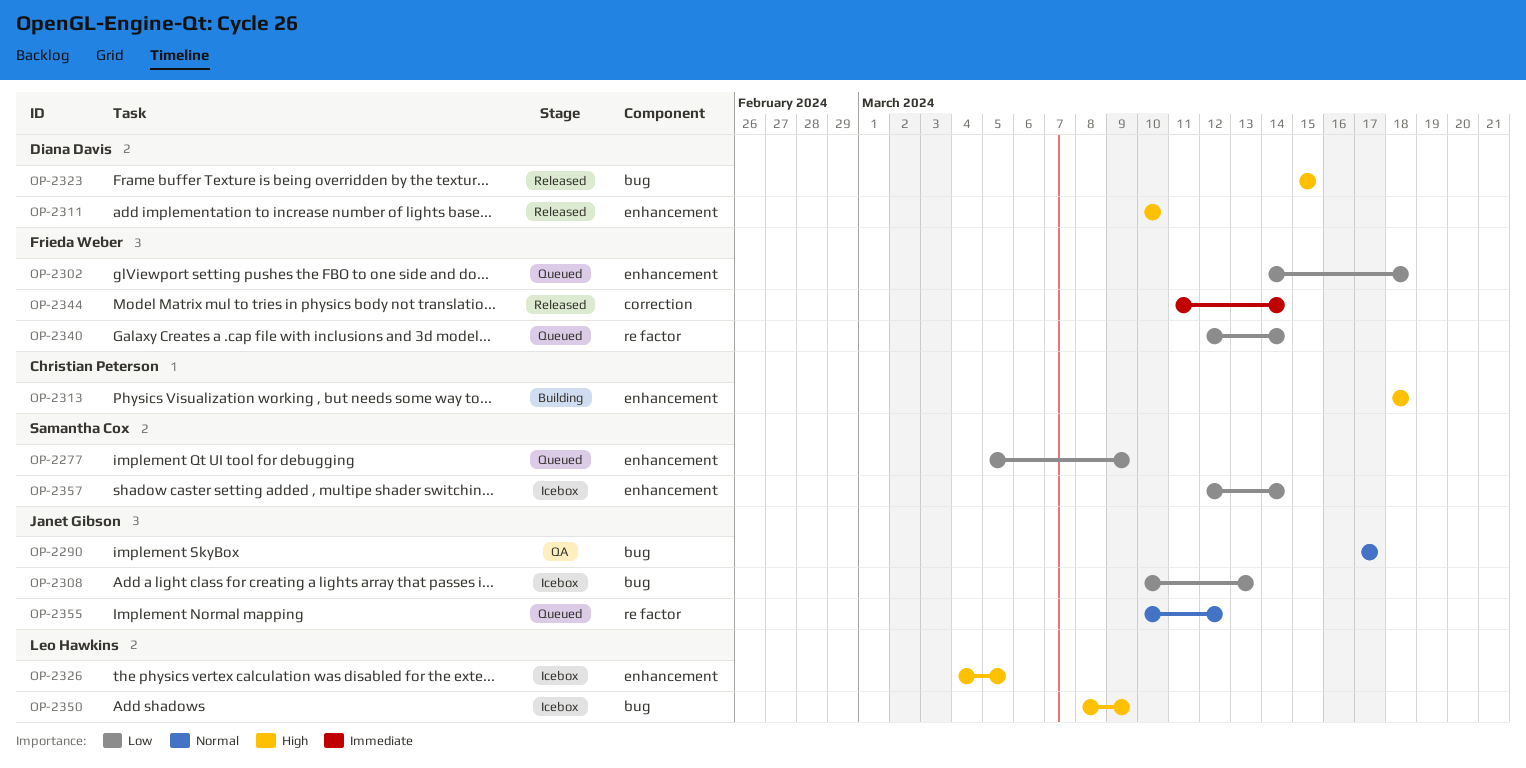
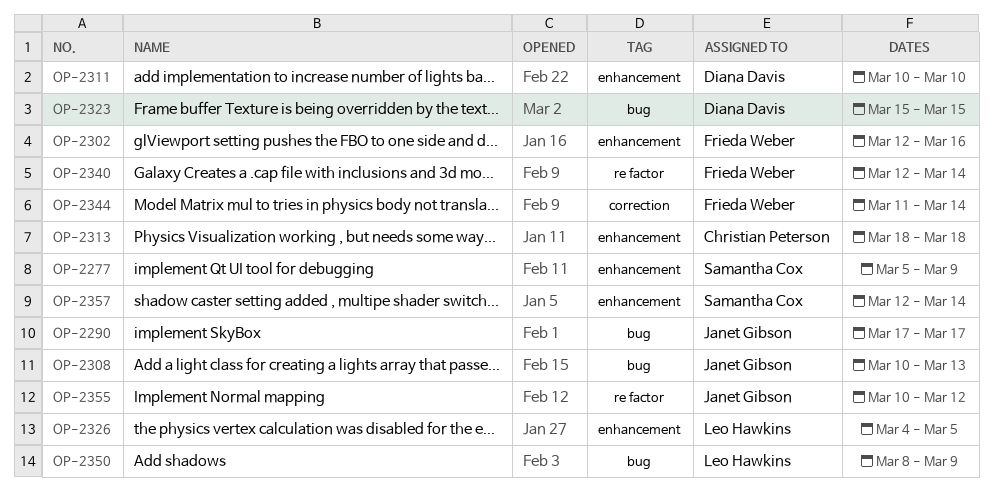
OP-2302, start: Mar 14 -> Mar 12
OP-2302, due: Mar 18 -> Mar 16

